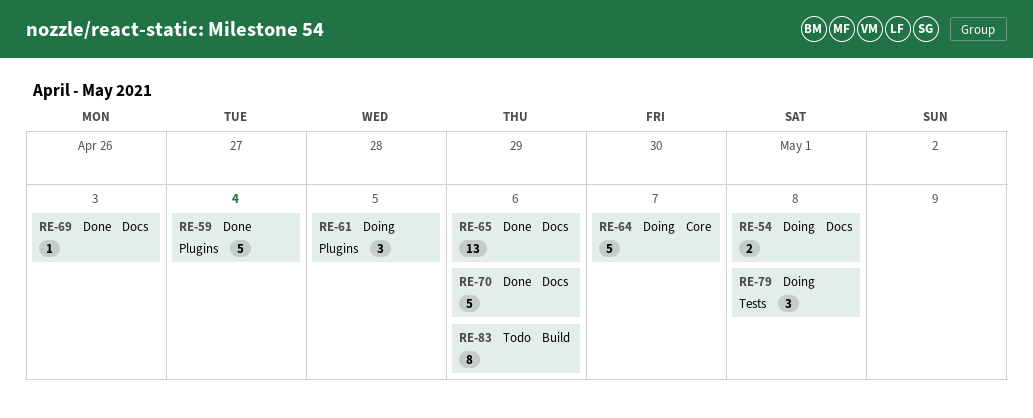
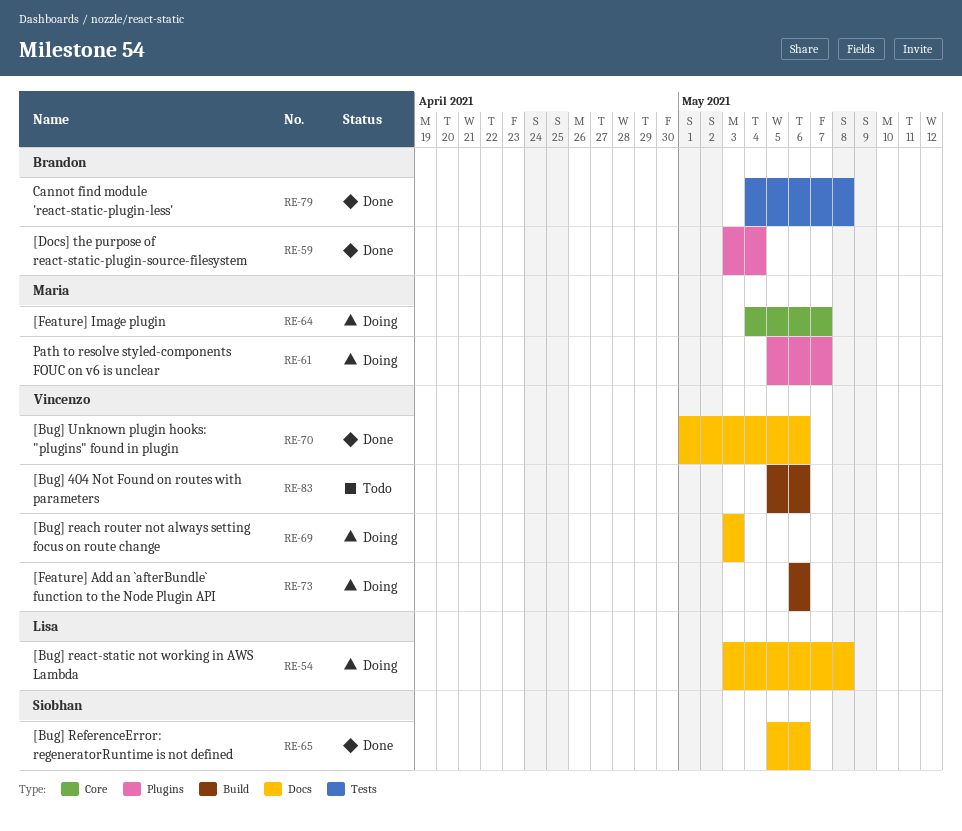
RE-61, due: May 5 -> May 7
RE-69, status: Done -> Doing
RE-73: none -> present
RE-79, status: Doing -> Done

